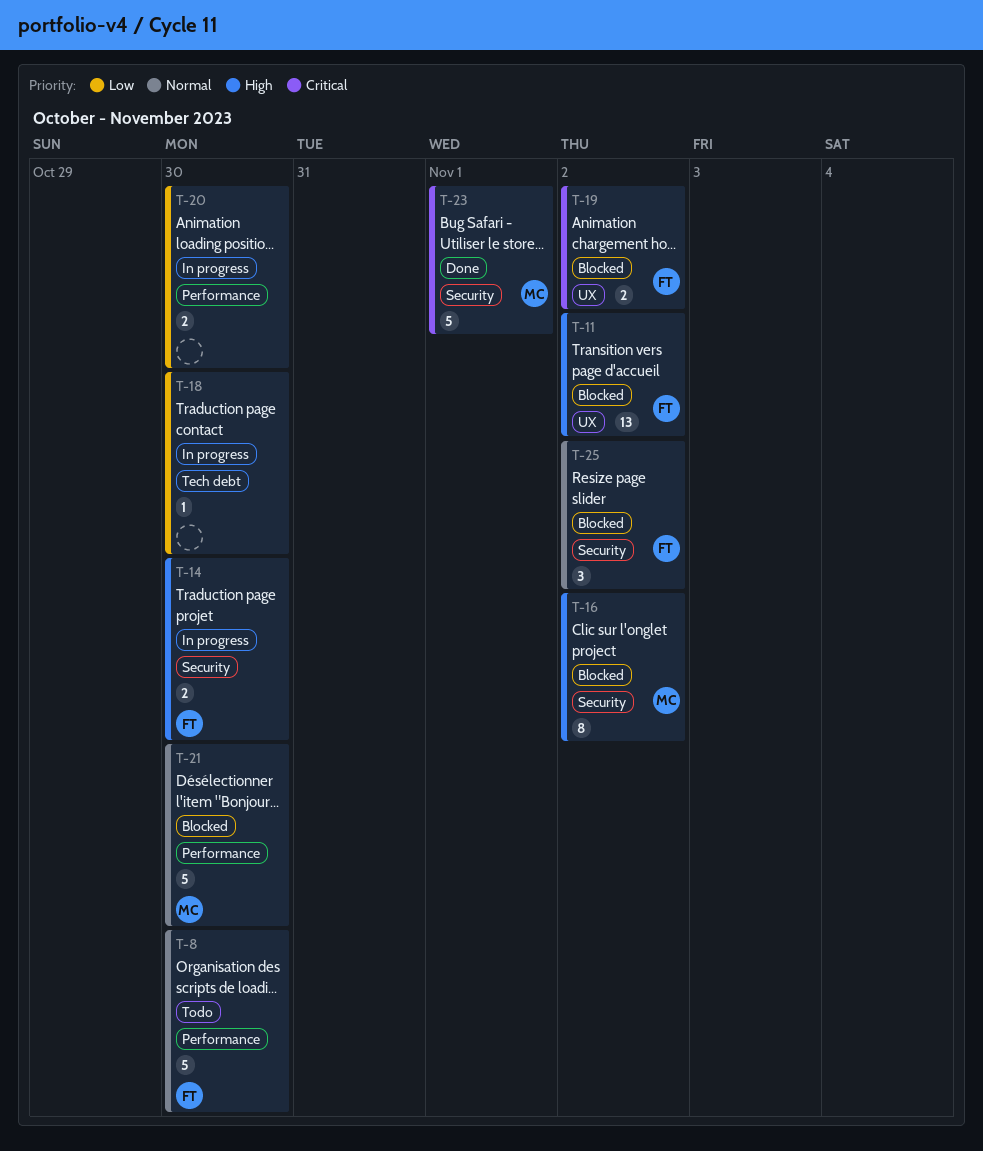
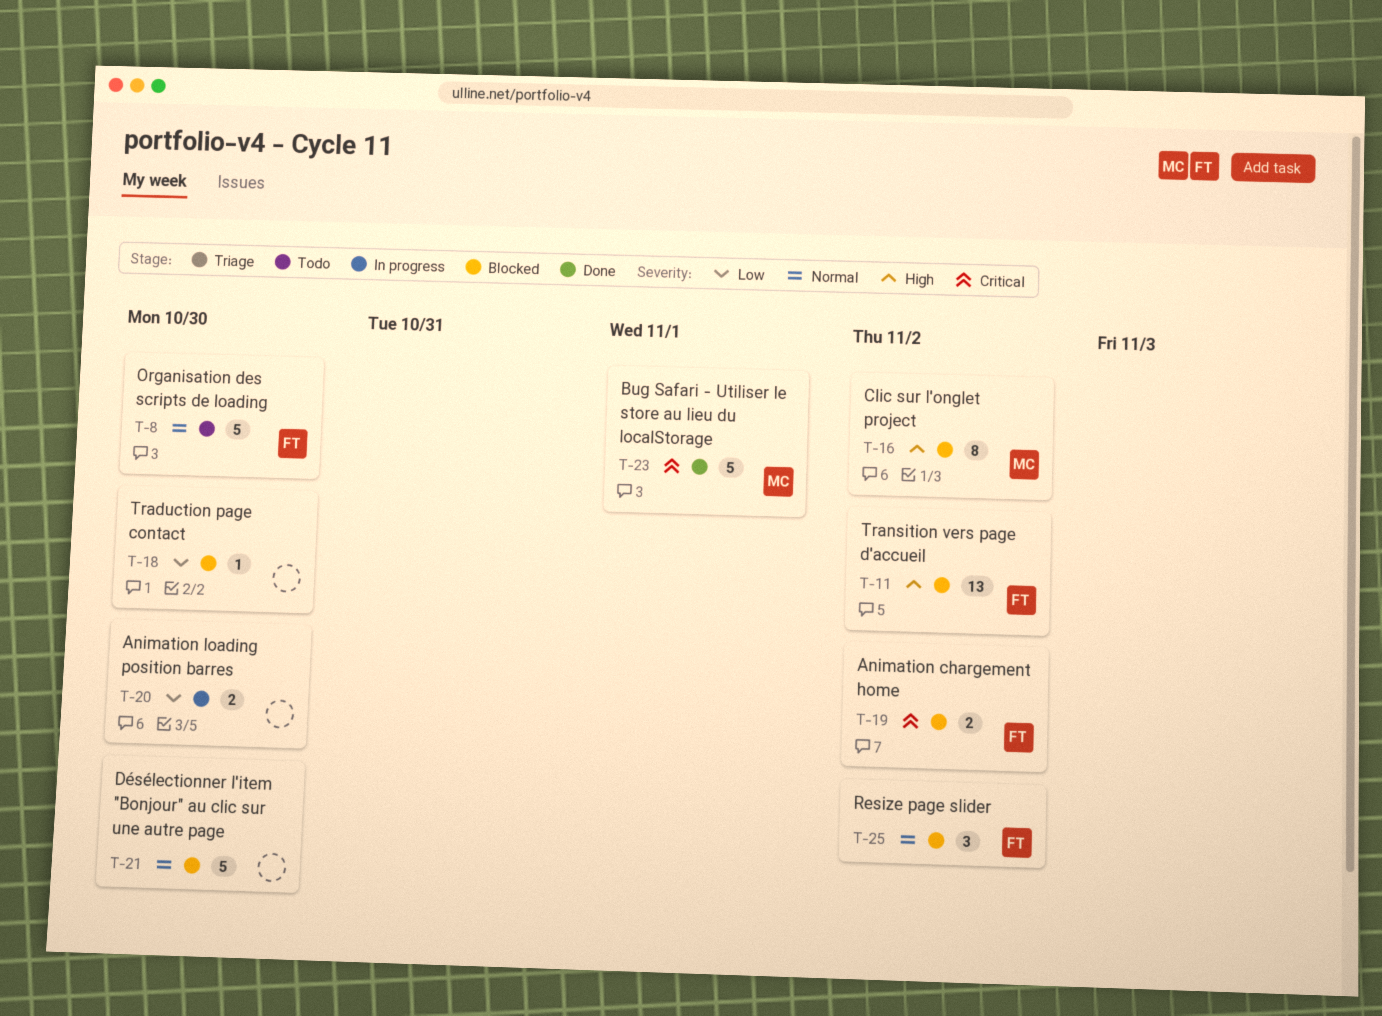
T-14: present -> none
T-18, status: In progress -> Blocked
T-21, owner: MC -> none

